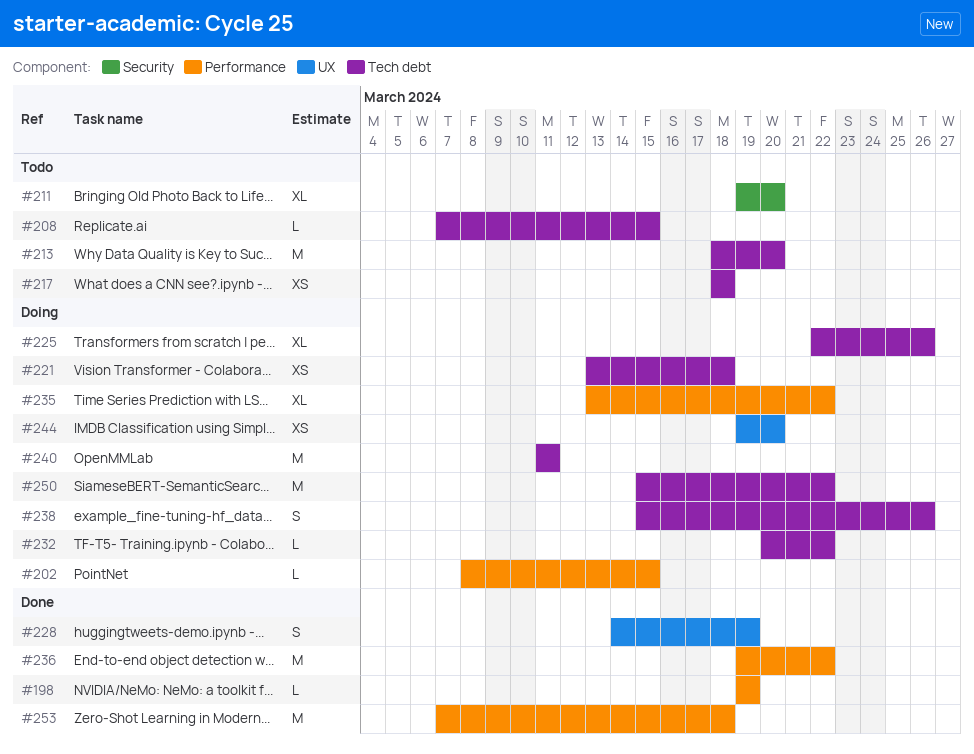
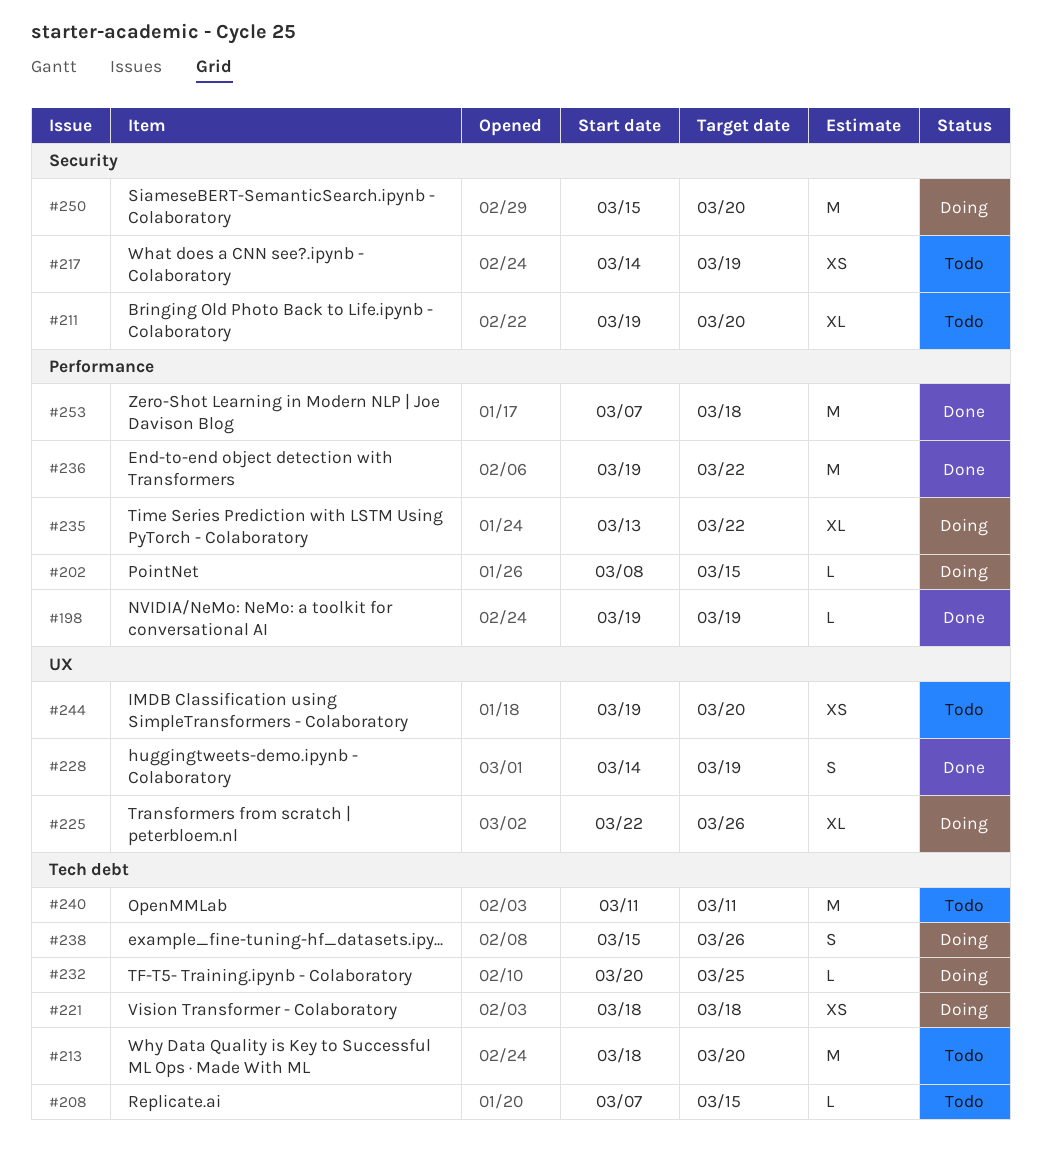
#217, label: Tech debt -> Security
#217, start: Mar 18 -> Mar 14
#217, due: Mar 18 -> Mar 19
#221, start: Mar 13 -> Mar 18
#225, label: Tech debt -> UX
#232, due: Mar 22 -> Mar 25
#240, status: Doing -> Todo
#244, status: Doing -> Todo
#250, label: Tech debt -> Security
#250, due: Mar 22 -> Mar 20

